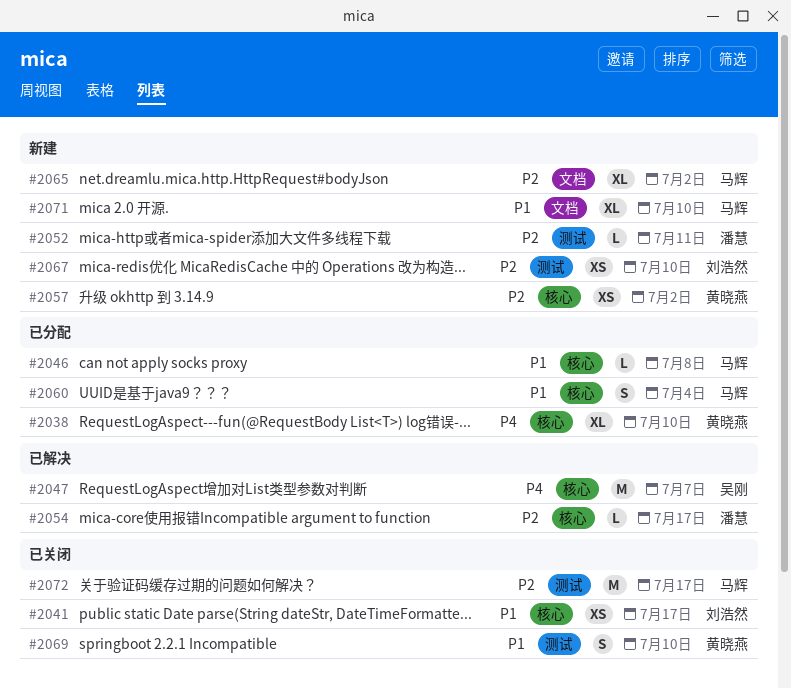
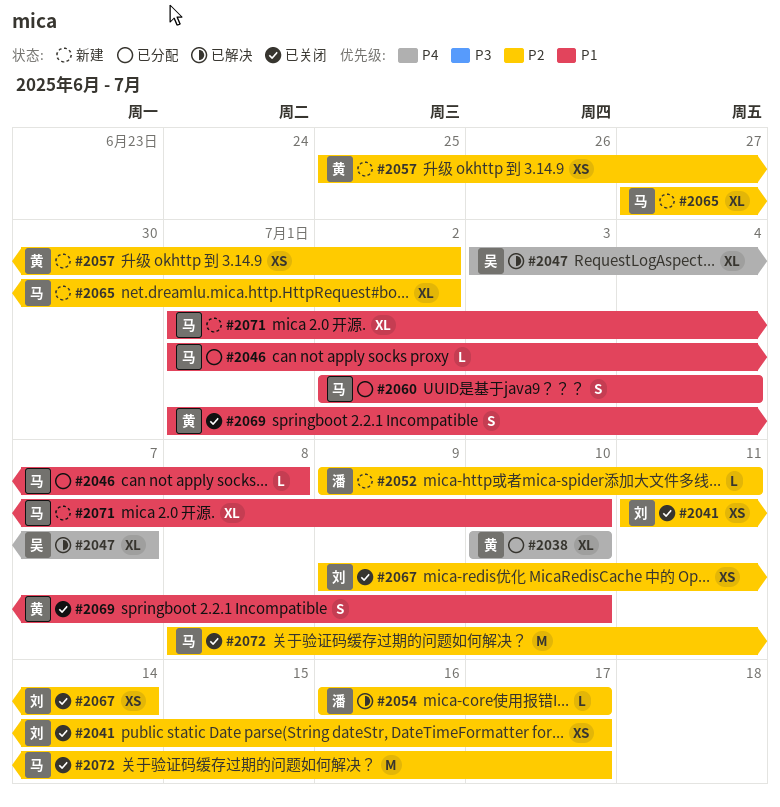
#2041, priority: P1 -> P2
#2047, estimate: M -> XL
#2067, status: 新建 -> 已关闭
#2067, due: Jul 10 -> Jul 14

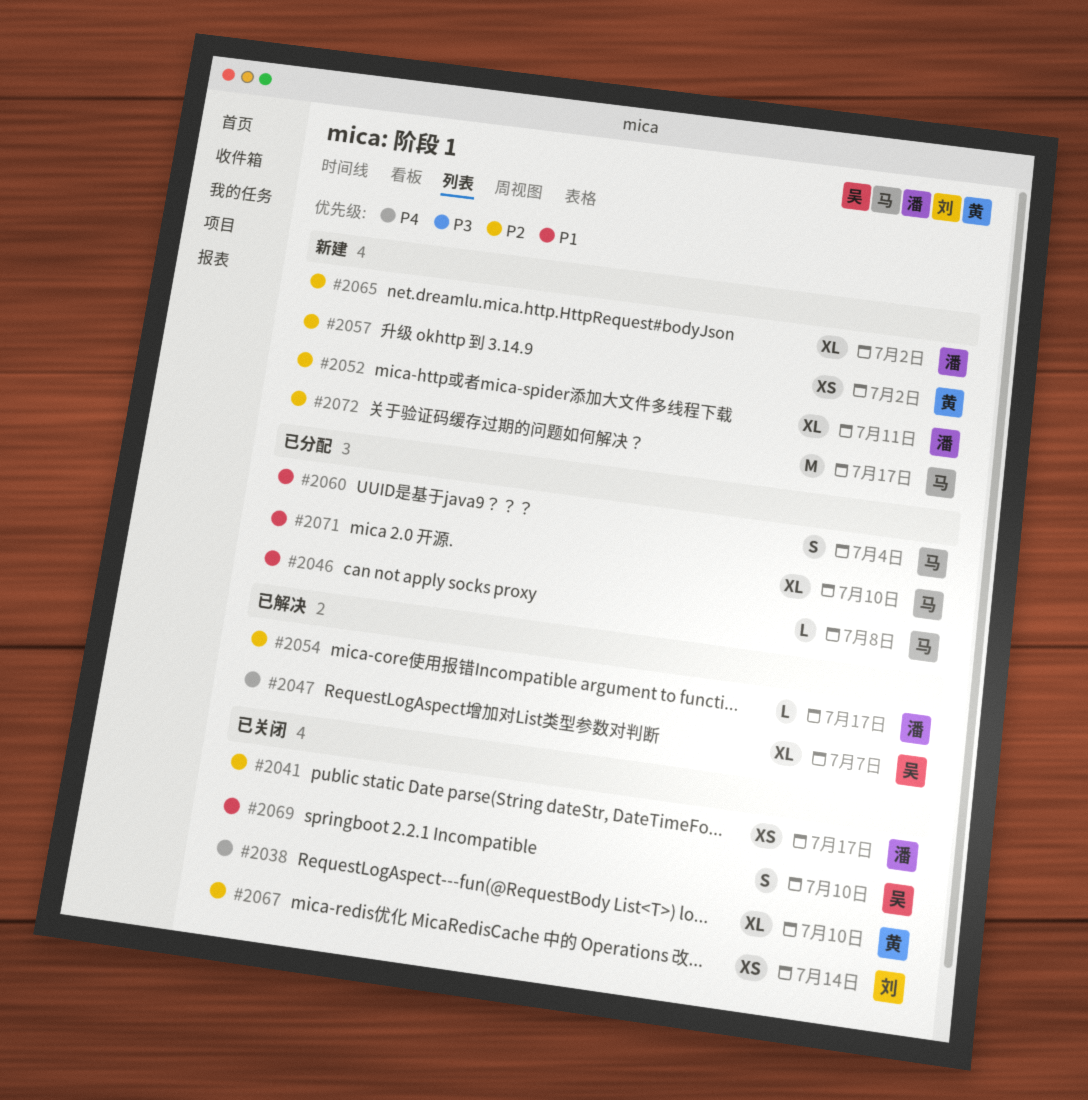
#2038, status: 已分配 -> 已关闭
#2041, owner: 刘 -> 潘
#2052, estimate: L -> XL
#2065, owner: 马 -> 潘
#2069, owner: 黄 -> 吴
#2071, status: 新建 -> 已分配
#2072, status: 已关闭 -> 新建

